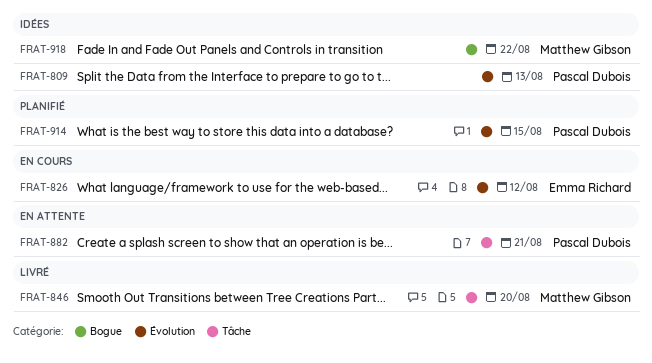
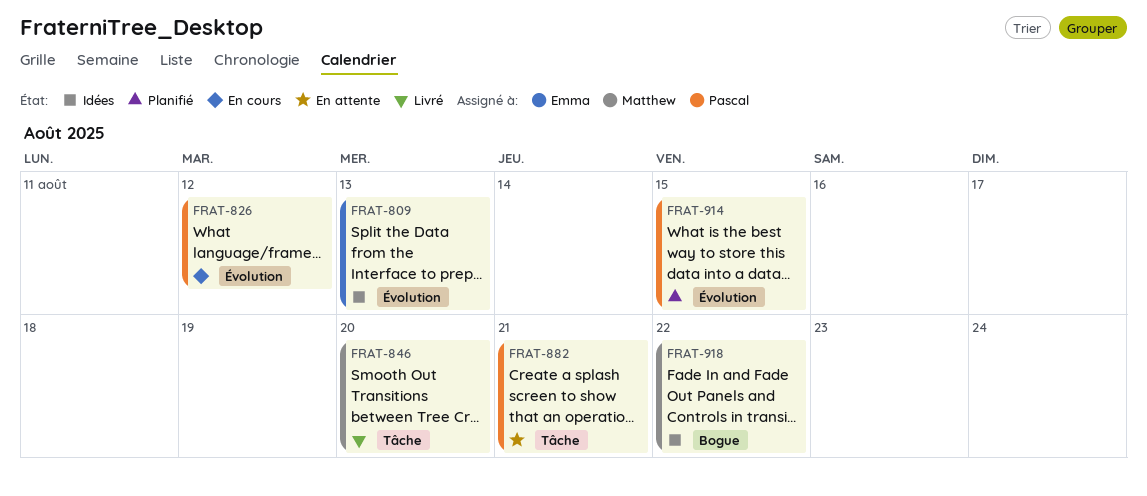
FRAT-809, owner: Pascal Dubois -> Emma Richard
FRAT-826, owner: Emma Richard -> Pascal Dubois

